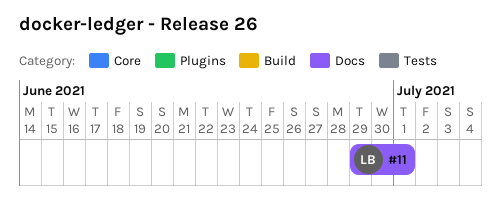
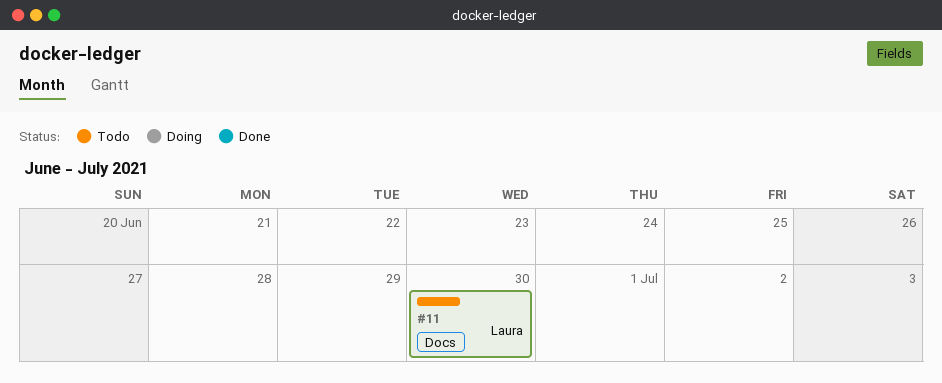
#11, due: Jul 1 -> Jun 30

